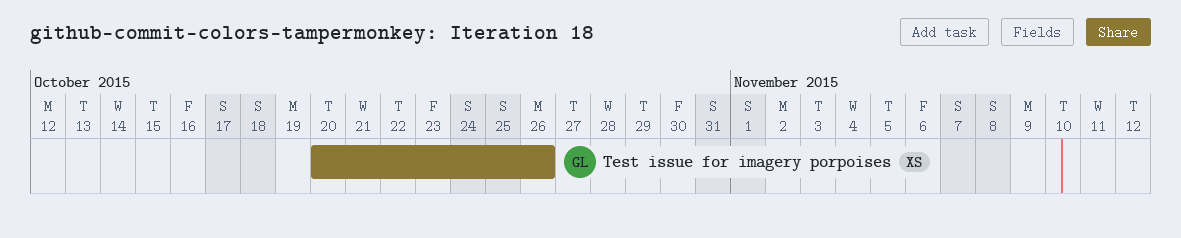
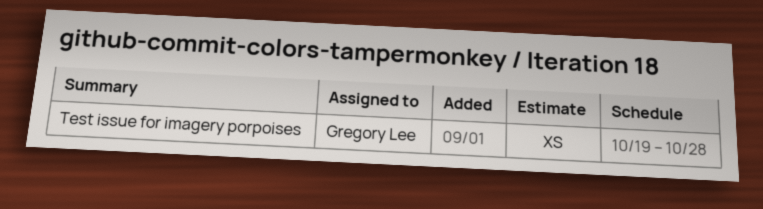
Test issue for imagery porpoises, start: Oct 20 -> Oct 19
Test issue for imagery porpoises, due: Oct 26 -> Oct 28

